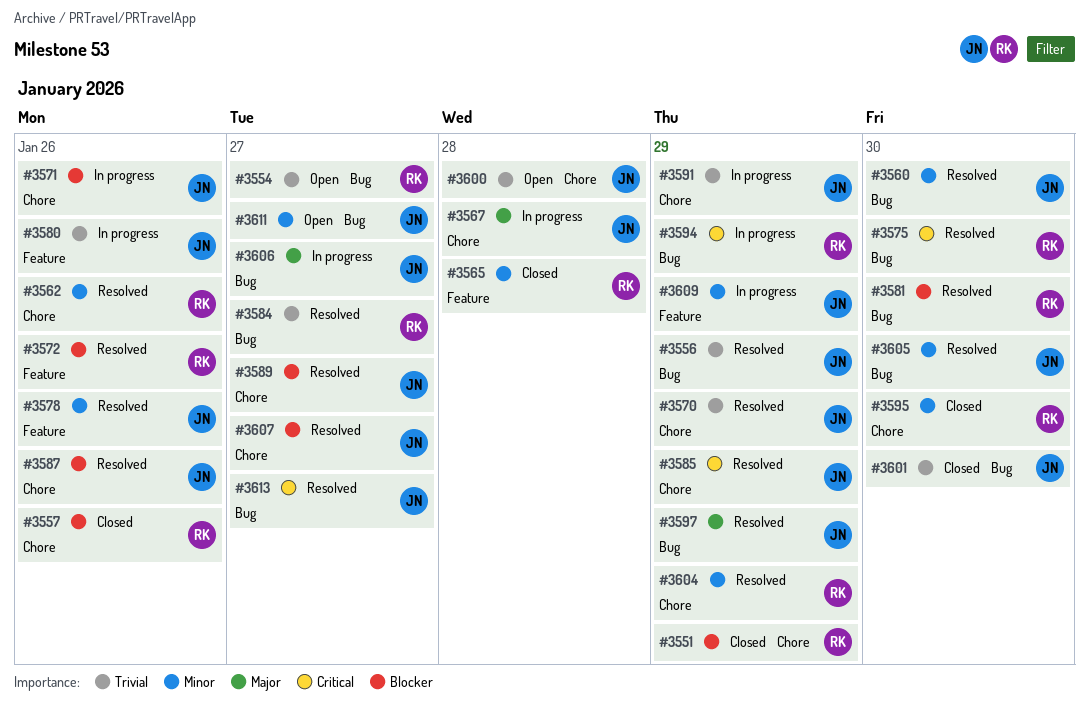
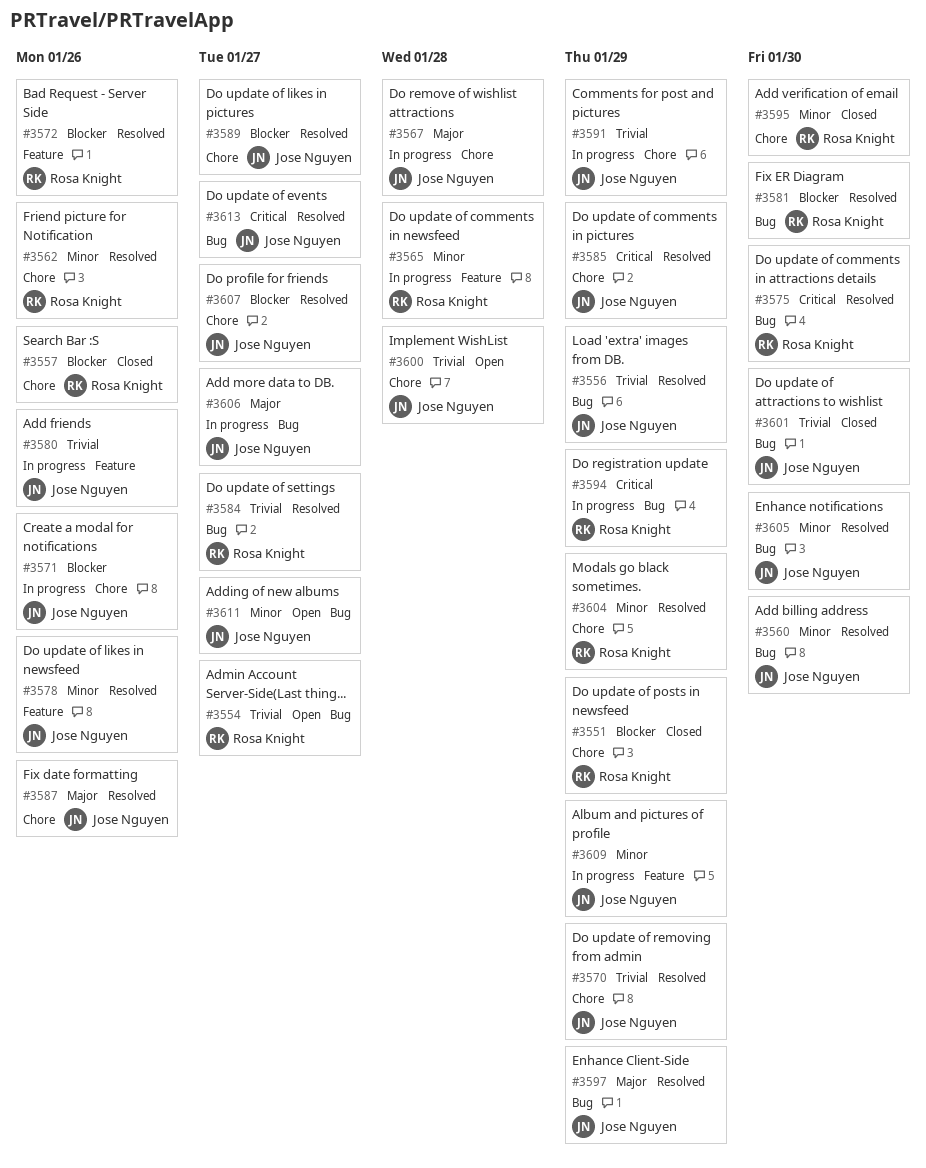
#3565, status: Closed -> In progress
#3587, priority: Blocker -> Major

